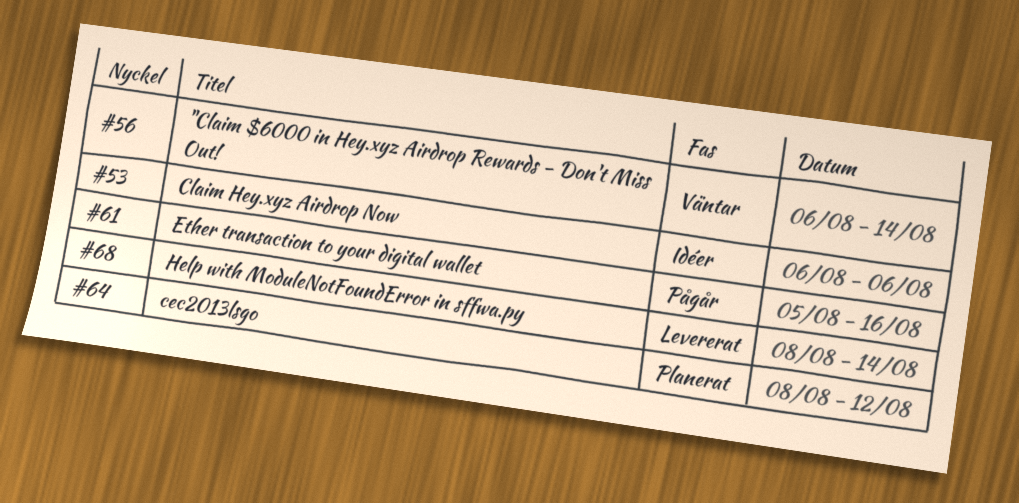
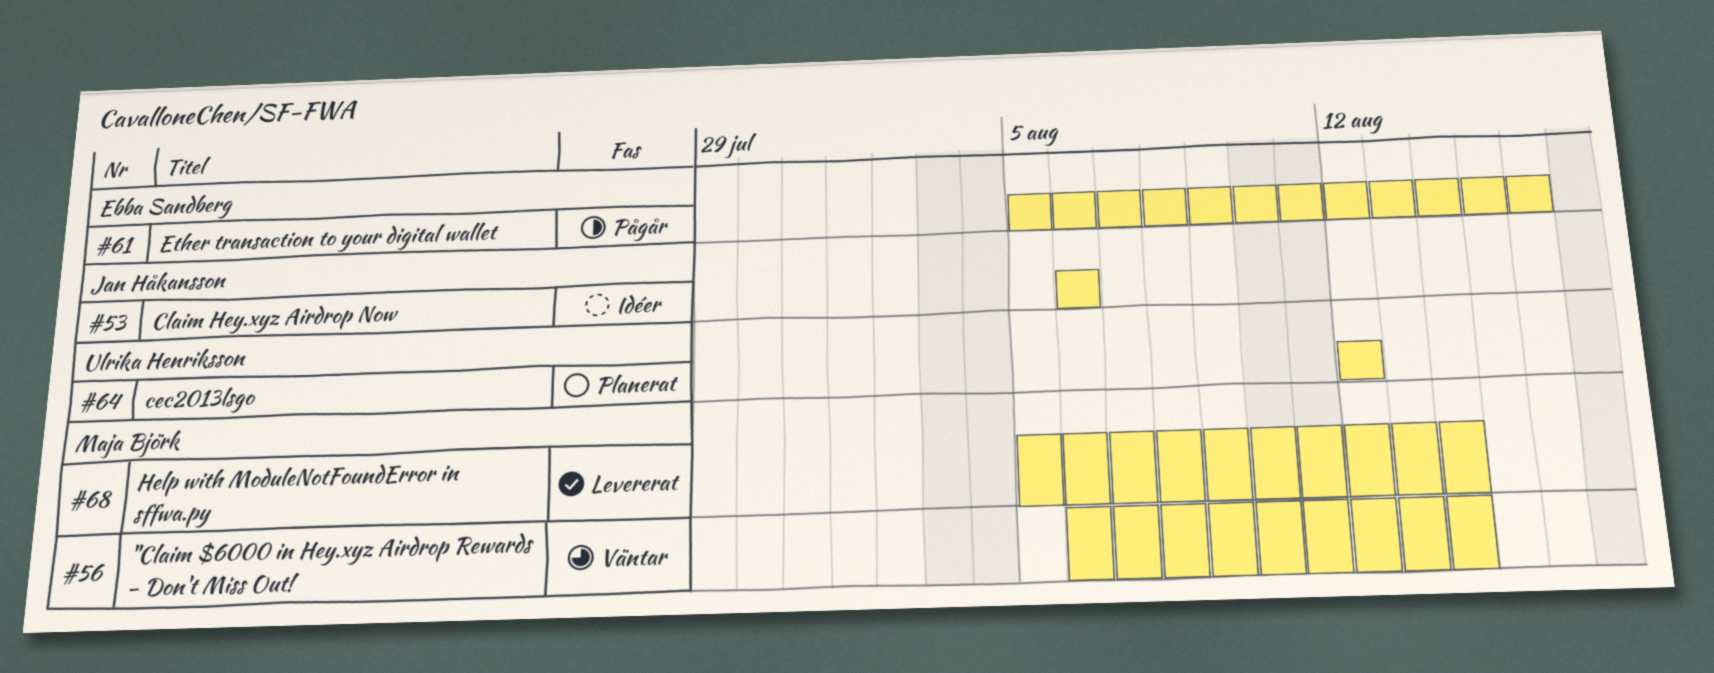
#64, start: Aug 8 -> Aug 12
#68, start: Aug 8 -> Aug 5

